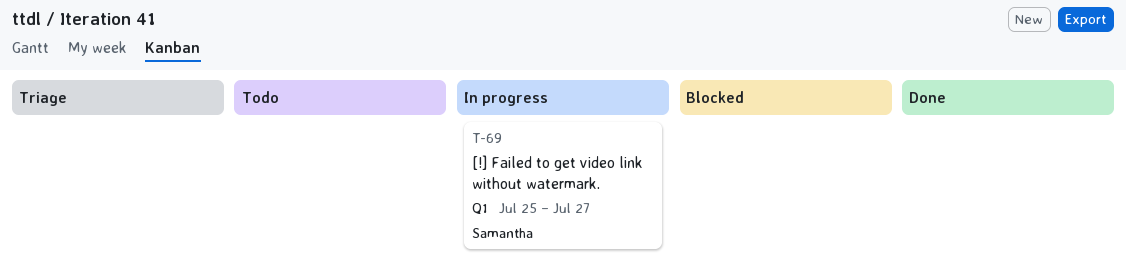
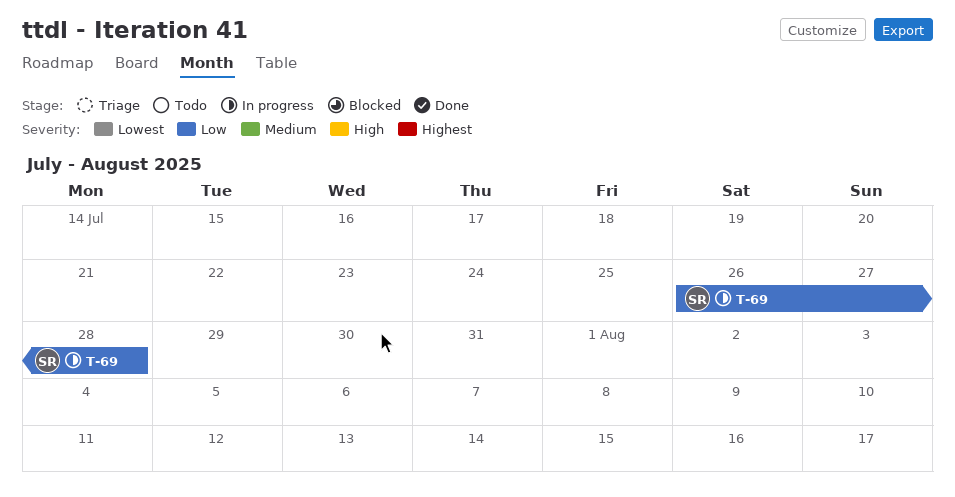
T-69, start: Jul 25 -> Jul 26
T-69, due: Jul 27 -> Jul 28

